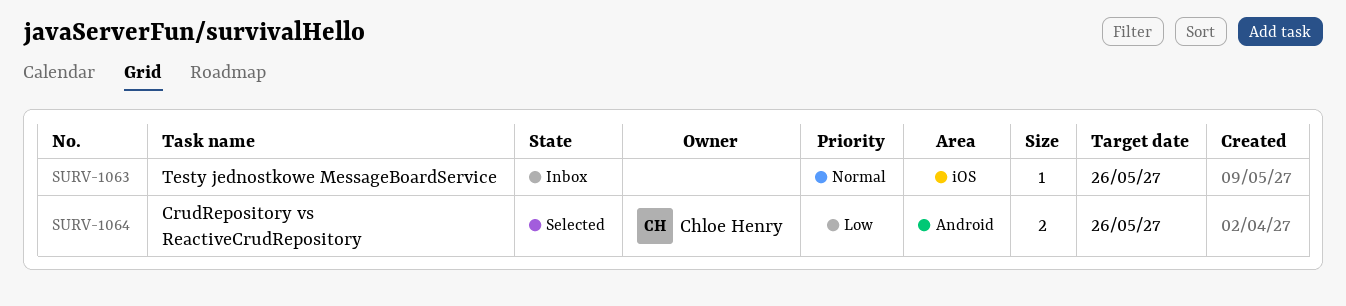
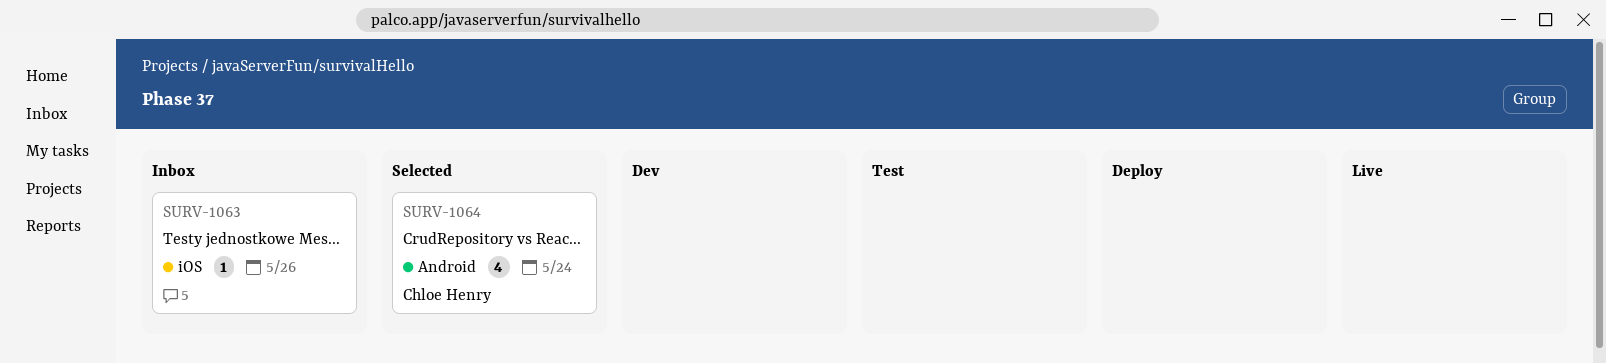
SURV-1064, estimate: 2 -> 4
SURV-1064, due: May 26 -> May 24

